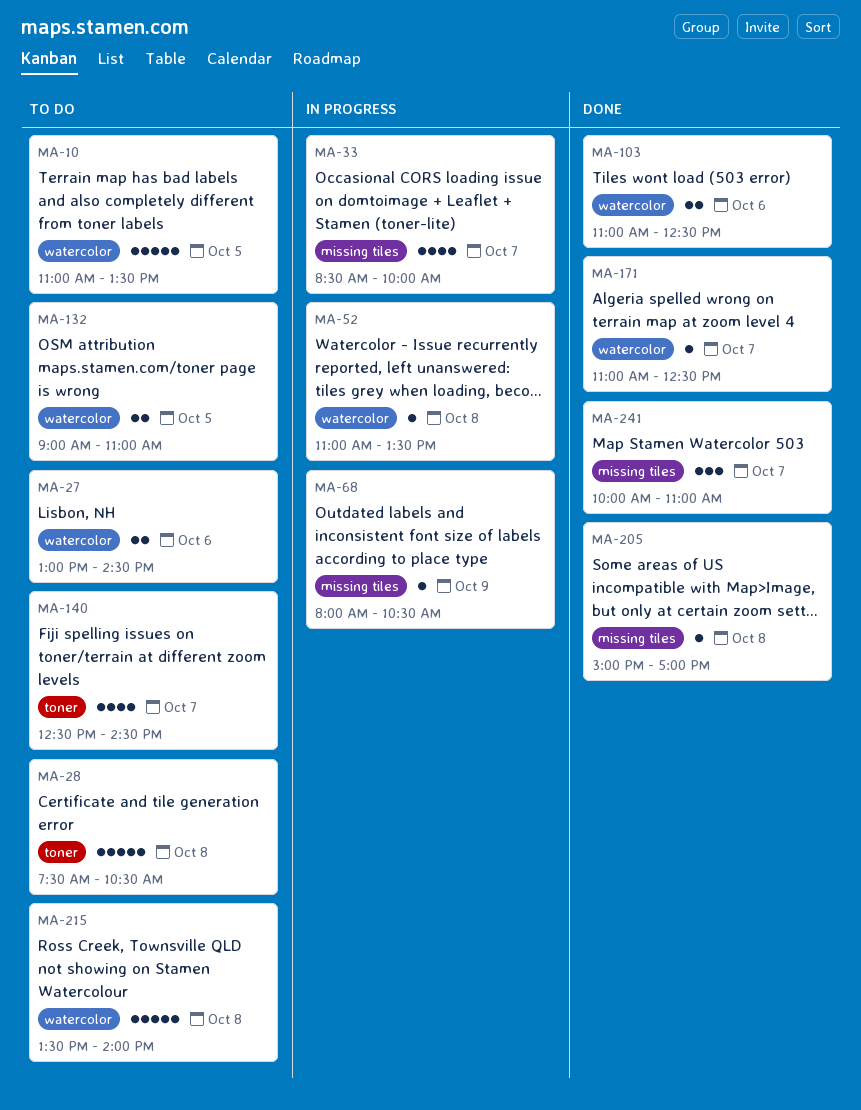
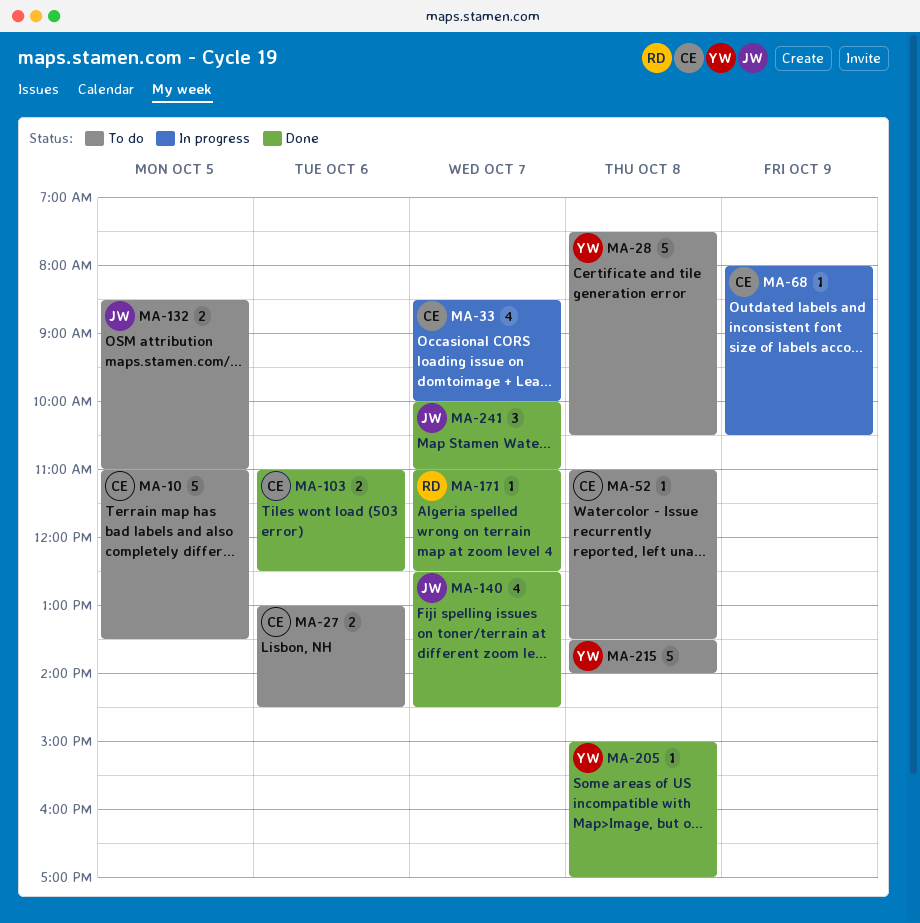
MA-52, status: In progress -> To do
MA-132, begins: 09:00 -> 08:30
MA-140, status: To do -> Done

